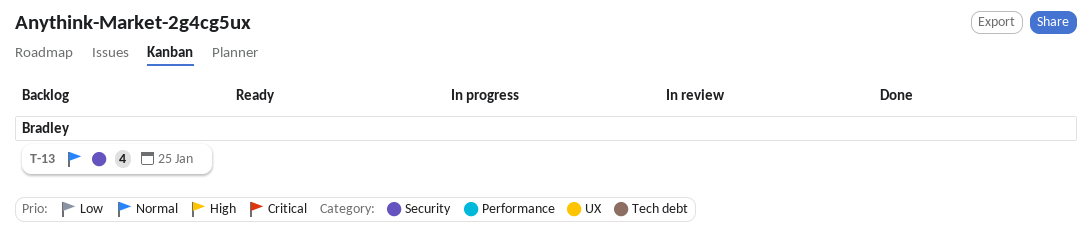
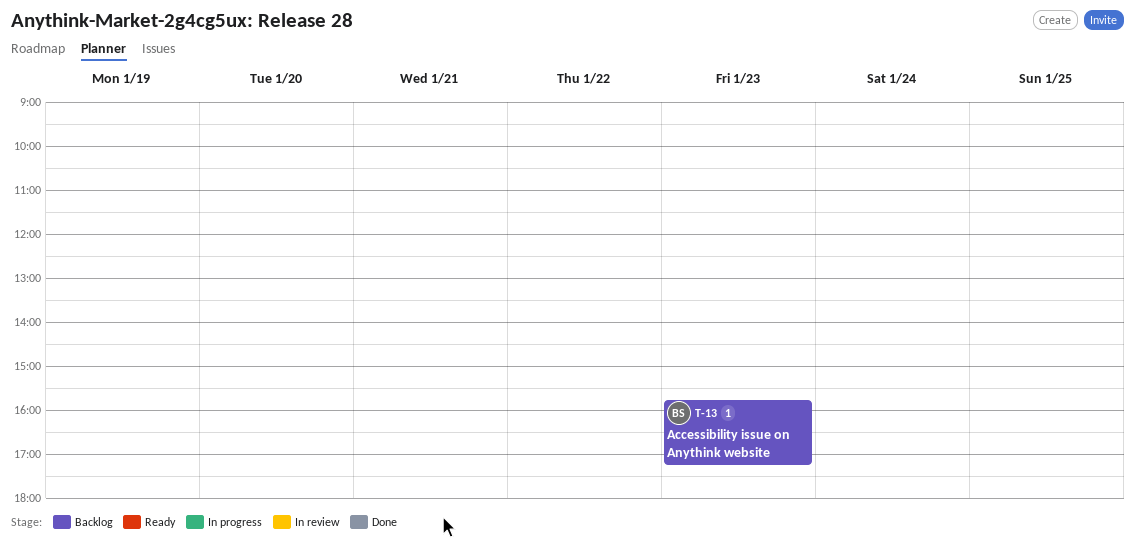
T-13, estimate: 4 -> 1
T-13, day: Jan 25 -> Jan 23

